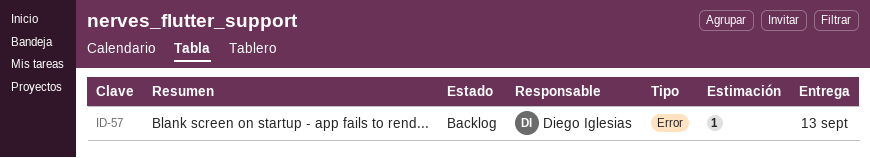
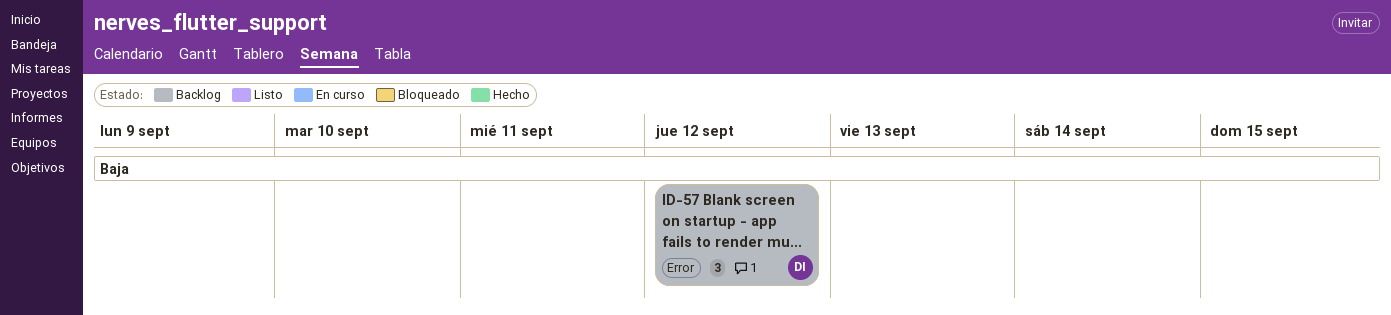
ID-57, estimate: 1 -> 3
ID-57, due: Sep 13 -> Sep 12

